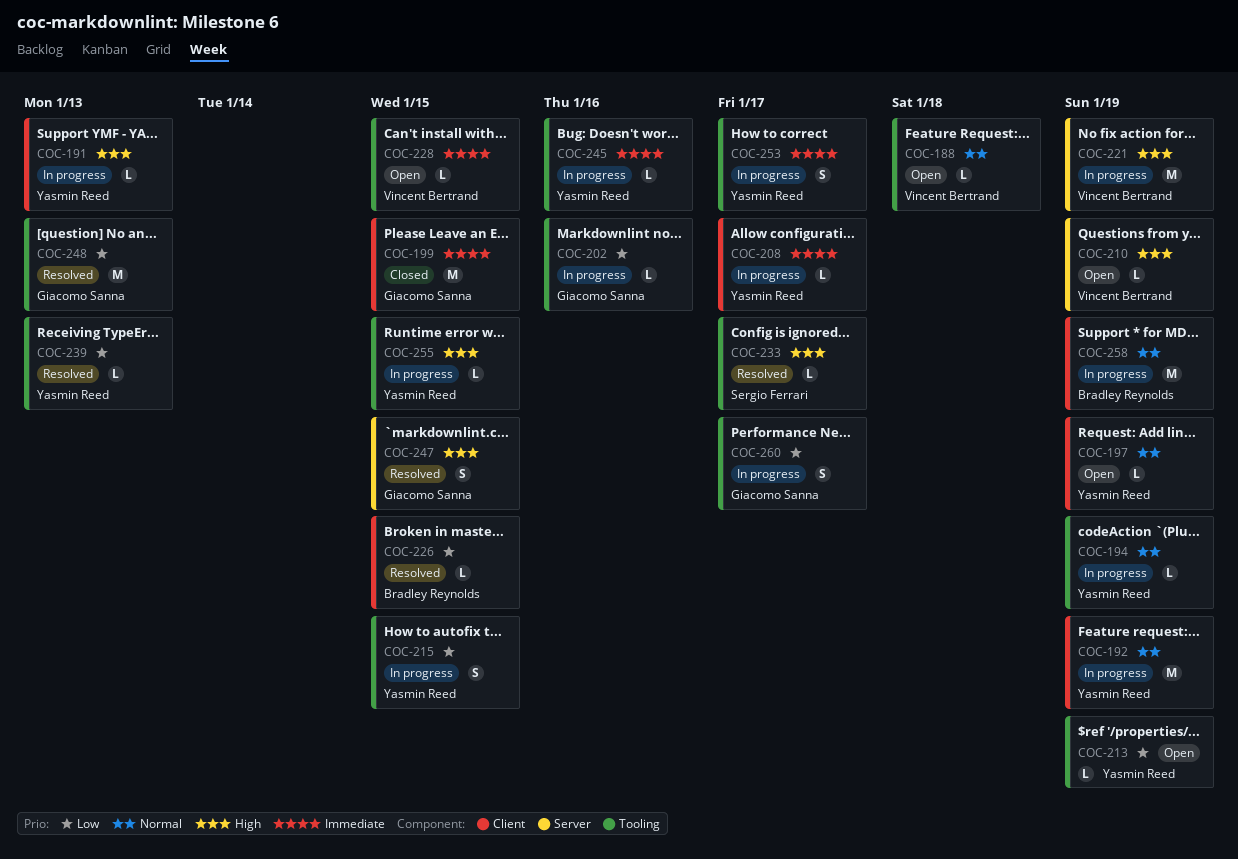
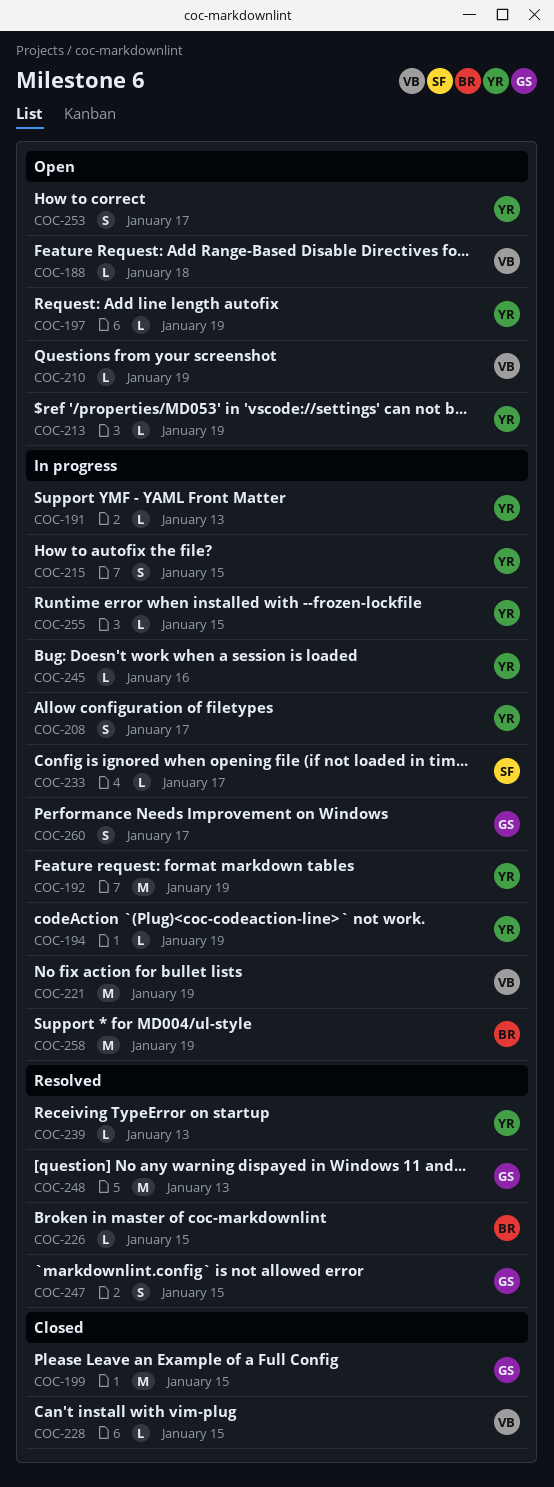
COC-202: present -> none
COC-208, estimate: L -> S
COC-228, status: Open -> Closed
COC-233, status: Resolved -> In progress
COC-253, status: In progress -> Open

